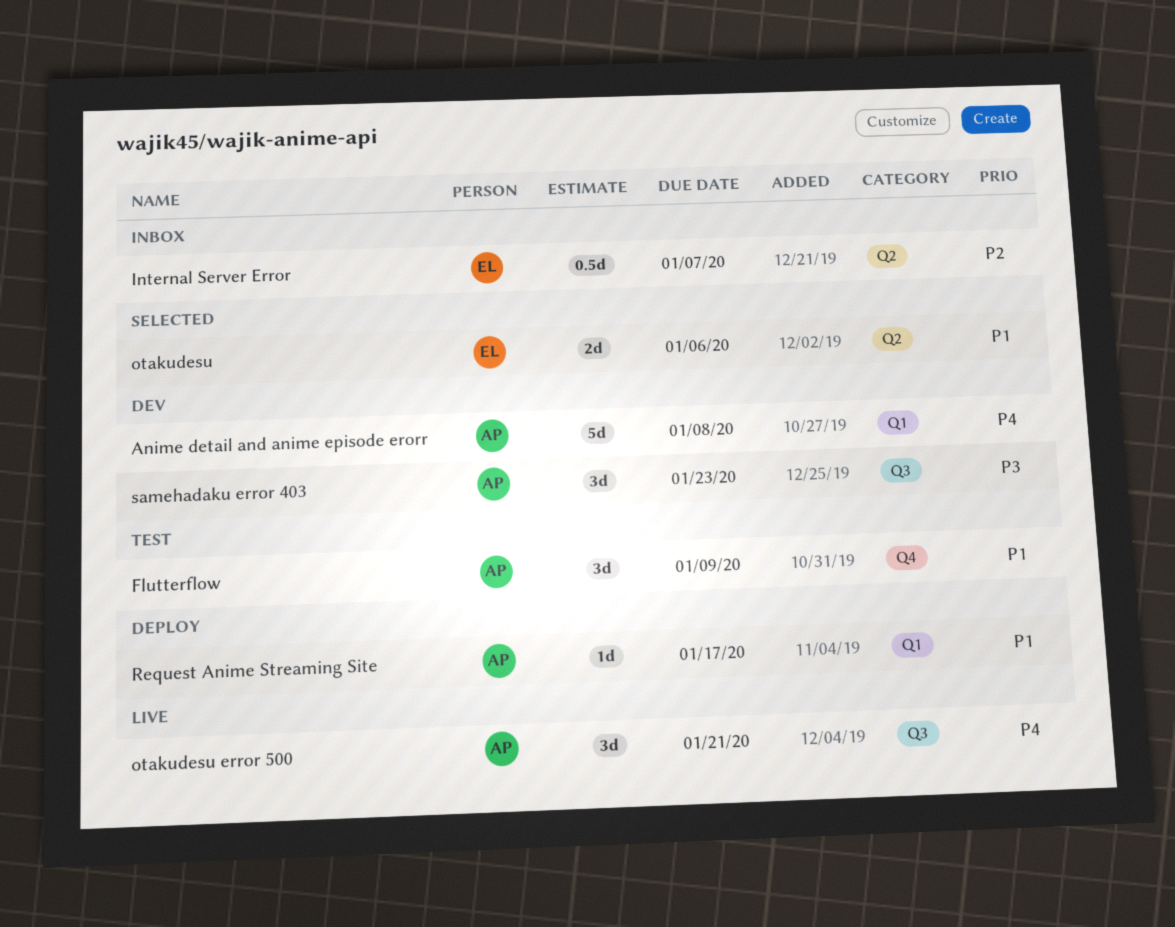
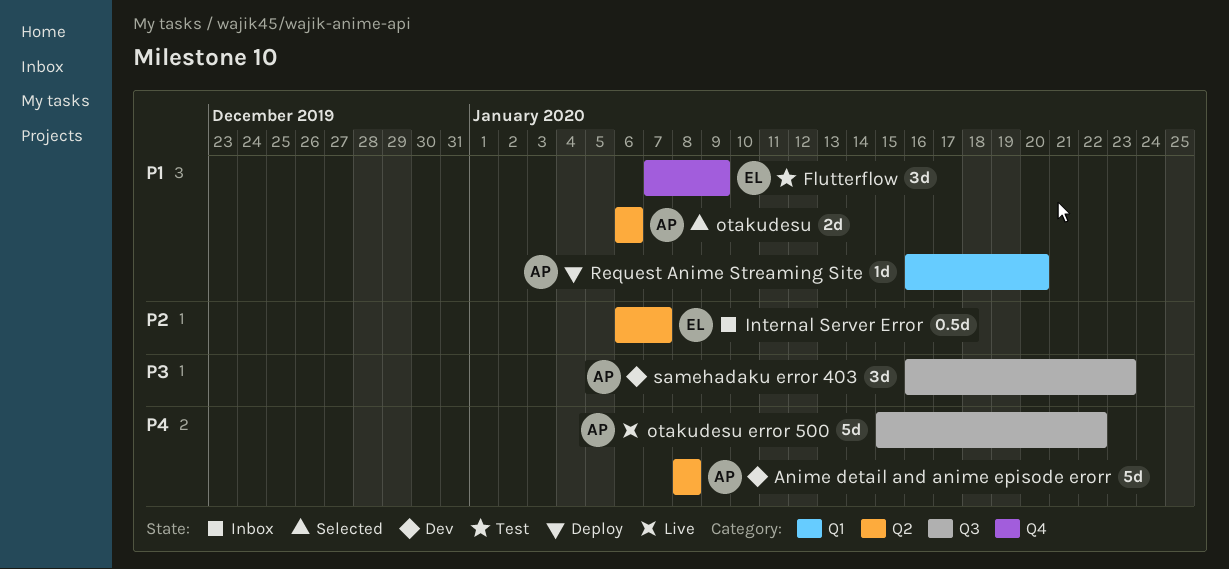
Anime detail and anime episode erorr, label: Q1 -> Q2
Flutterflow, owner: AP -> EL
otakudesu, owner: EL -> AP
otakudesu error 500, estimate: 3d -> 5d
otakudesu error 500, due: Jan 21 -> Jan 22
Request Anime Streaming Site, due: Jan 17 -> Jan 20

